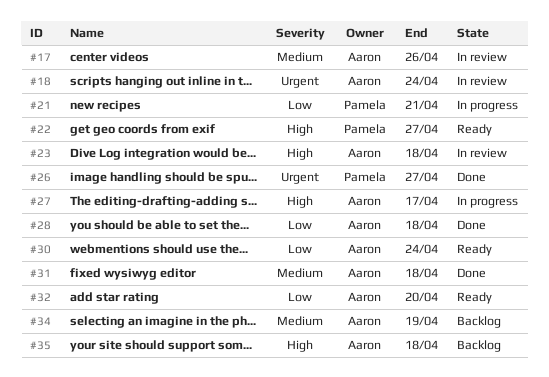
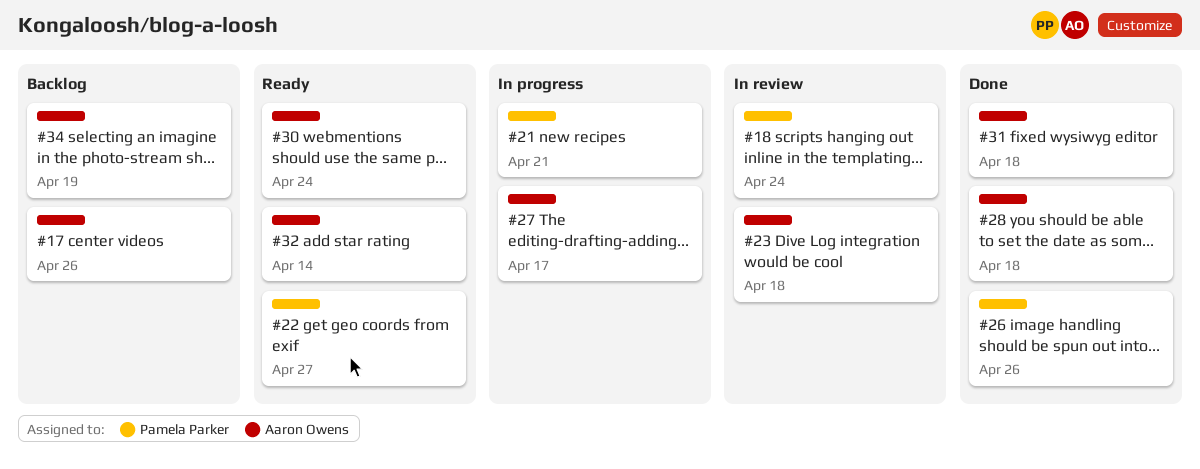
#17, status: In review -> Backlog
#18, owner: Aaron Owens -> Pamela Parker
#26, due: Apr 27 -> Apr 26
#32, due: Apr 20 -> Apr 14
#35: present -> none

